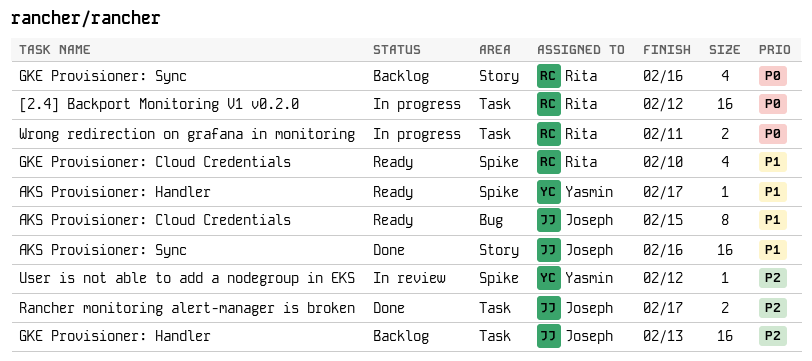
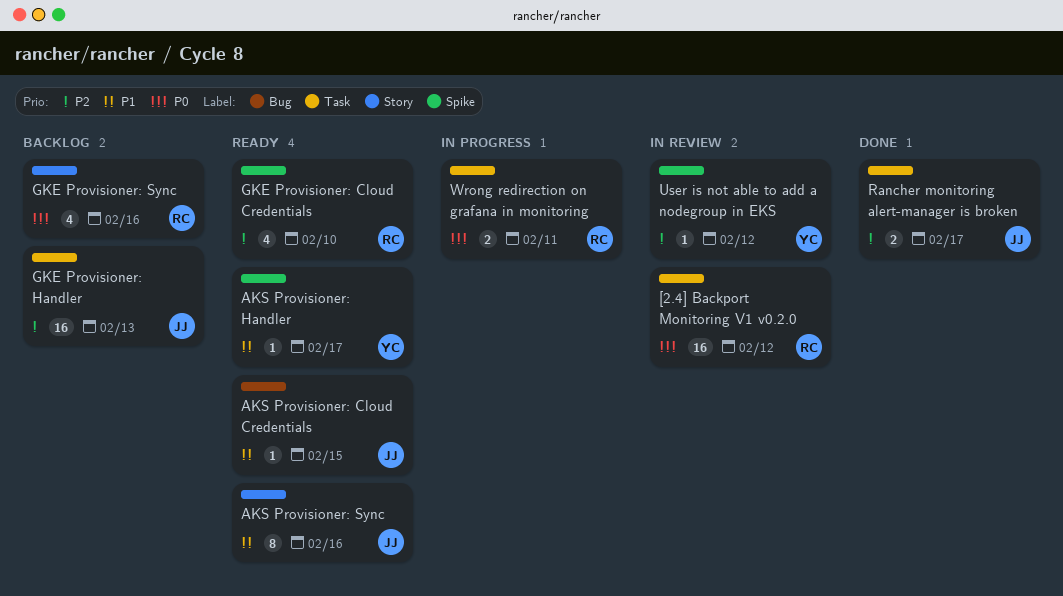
[2.4] Backport Monitoring V1 v0.2.0, status: In progress -> In review
AKS Provisioner: Cloud Credentials, estimate: 8 -> 1
AKS Provisioner: Sync, status: Done -> Ready
AKS Provisioner: Sync, estimate: 16 -> 8
GKE Provisioner: Cloud Credentials, priority: P1 -> P2

